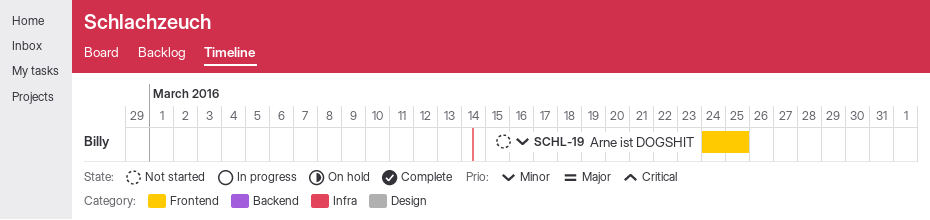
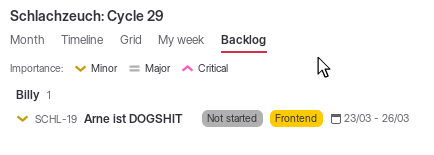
SCHL-19, start: Mar 24 -> Mar 23
SCHL-19, due: Mar 25 -> Mar 26

